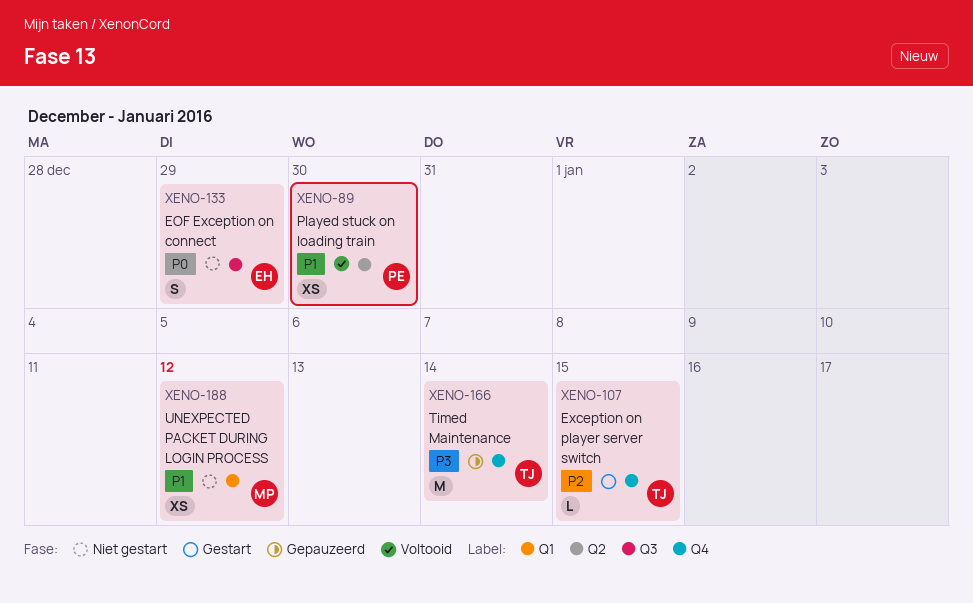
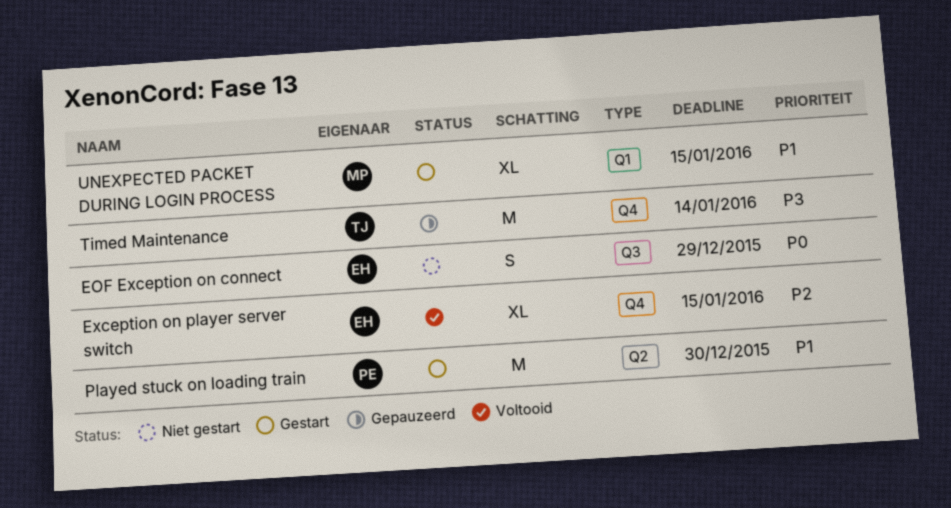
Exception on player server switch, status: Gestart -> Voltooid
Exception on player server switch, owner: TJ -> EH
Exception on player server switch, estimate: L -> XL
Played stuck on loading train, status: Voltooid -> Gestart
Played stuck on loading train, estimate: XS -> M
UNEXPECTED PACKET DURING LOGIN PROCESS, status: Niet gestart -> Gestart
UNEXPECTED PACKET DURING LOGIN PROCESS, estimate: XS -> XL
UNEXPECTED PACKET DURING LOGIN PROCESS, due: Jan 12 -> Jan 15

